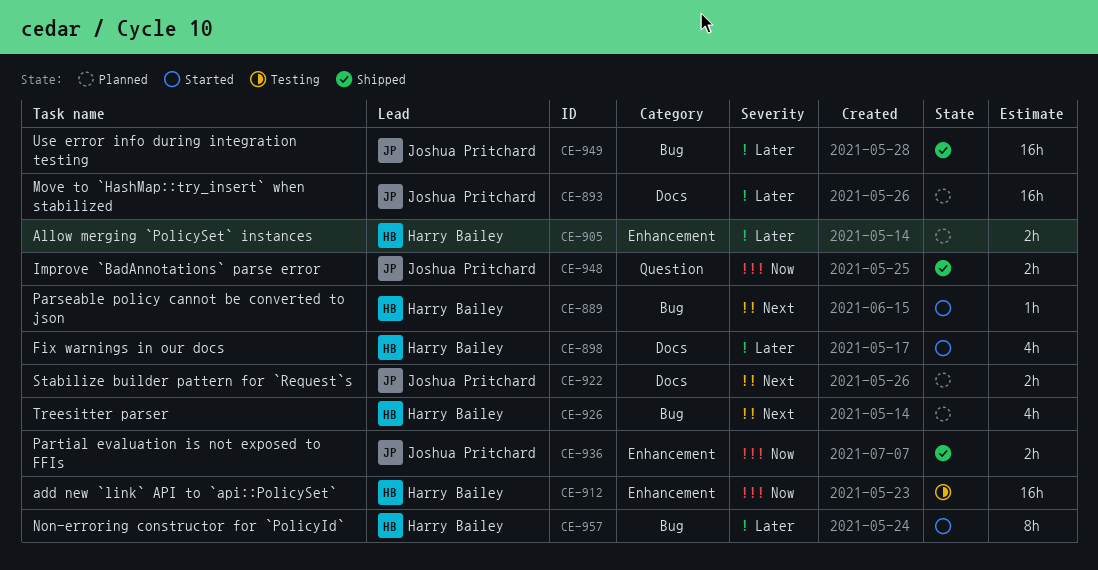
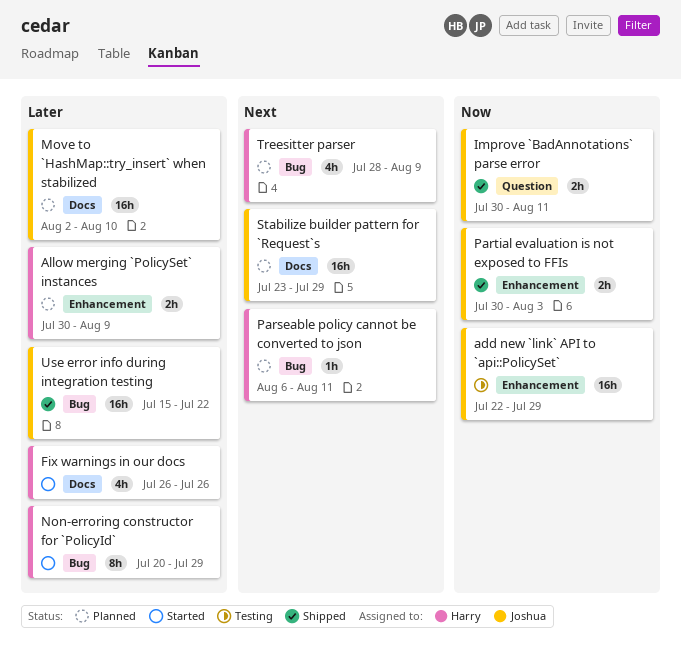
add new `link` API to `api::PolicySet`, owner: Harry Bailey -> Joshua Pritchard
Parseable policy cannot be converted to json, status: Started -> Planned
Stabilize builder pattern for `Request`s, estimate: 2h -> 16h

